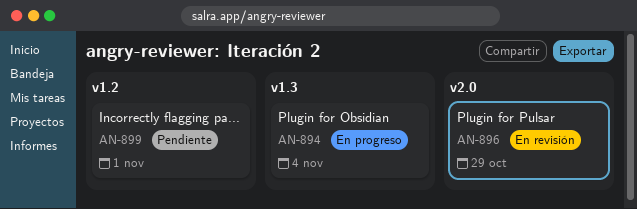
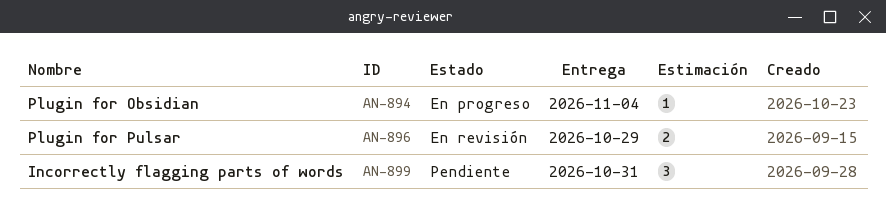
AN-899, due: Nov 1 -> Oct 31

